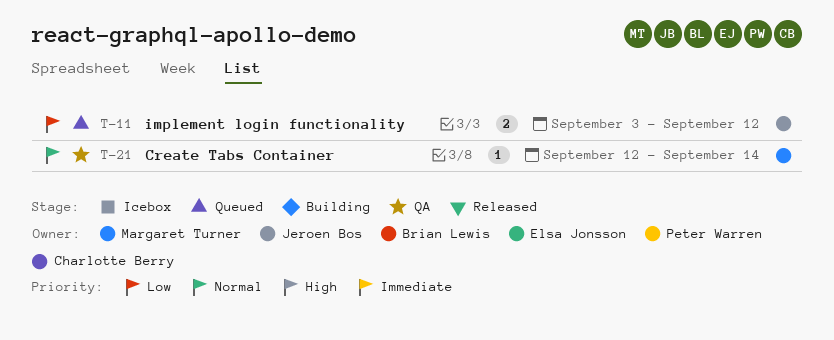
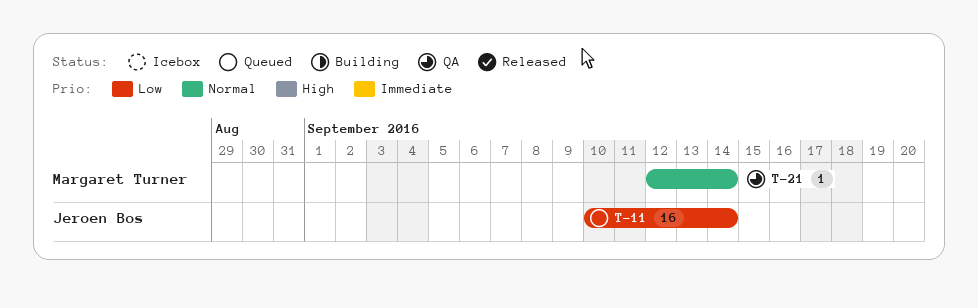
T-11, estimate: 2 -> 16
T-11, start: Sep 3 -> Sep 10
T-11, due: Sep 12 -> Sep 14

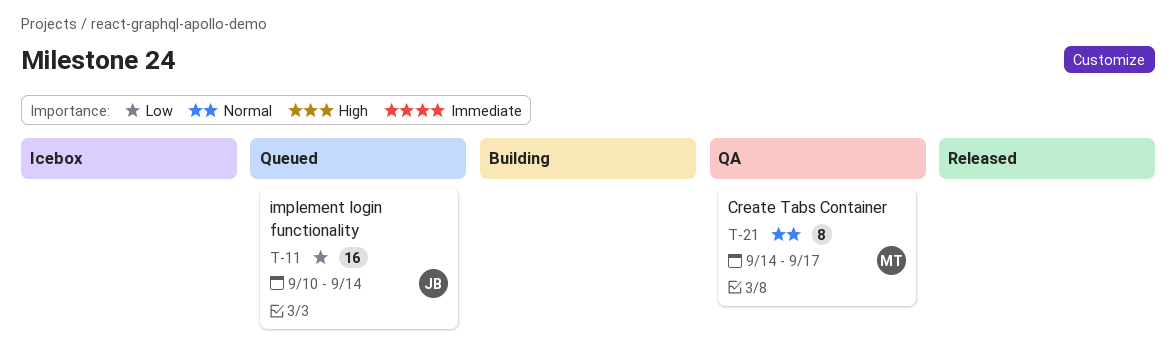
T-21, estimate: 1 -> 8
T-21, start: Sep 12 -> Sep 14
T-21, due: Sep 14 -> Sep 17

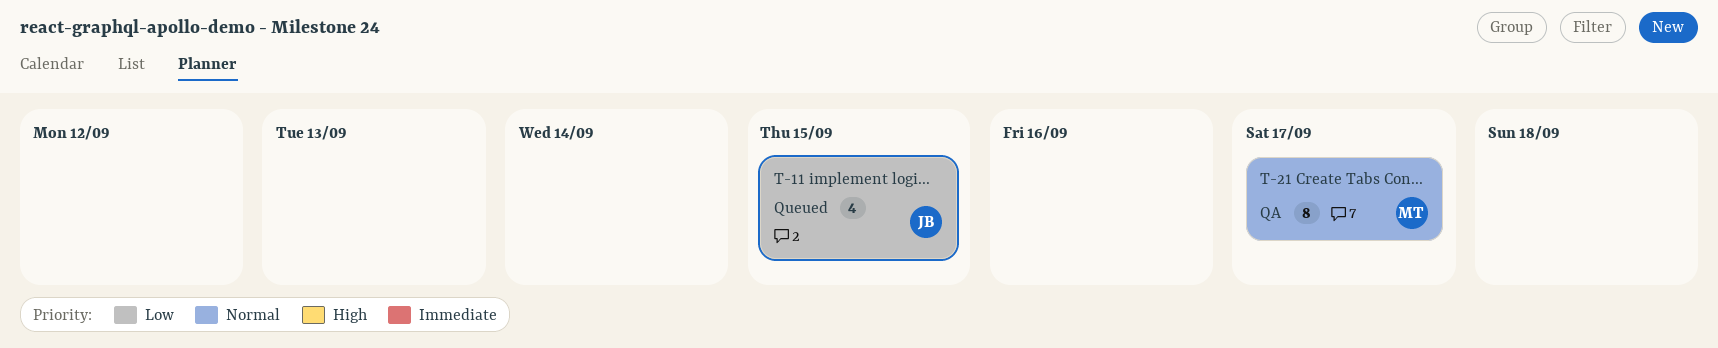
T-11, estimate: 16 -> 4
T-11, due: Sep 14 -> Sep 15

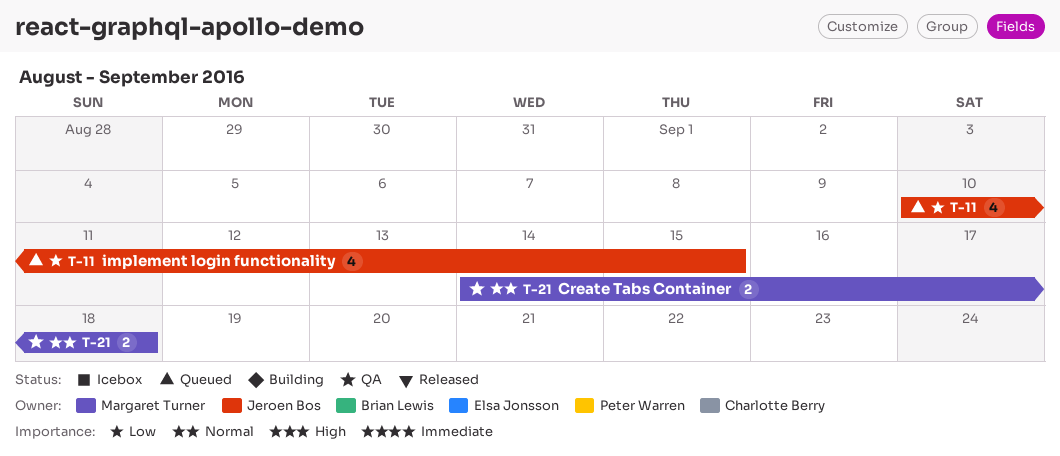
T-21, estimate: 8 -> 2
T-21, due: Sep 17 -> Sep 18

